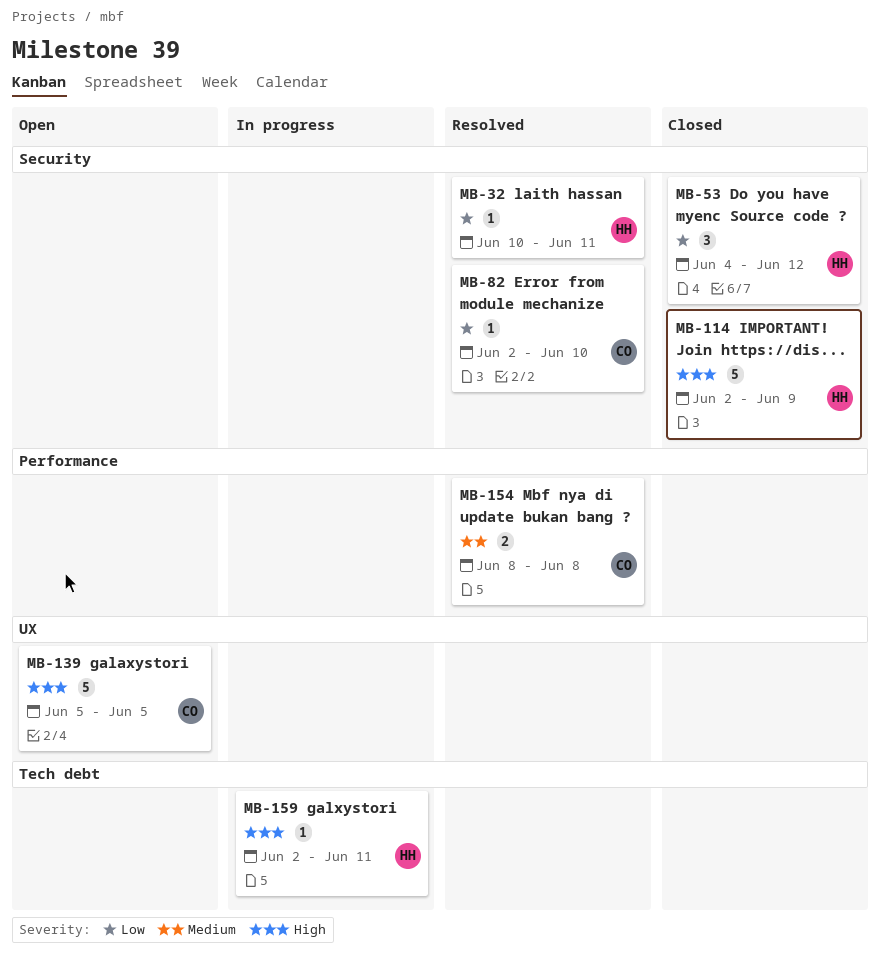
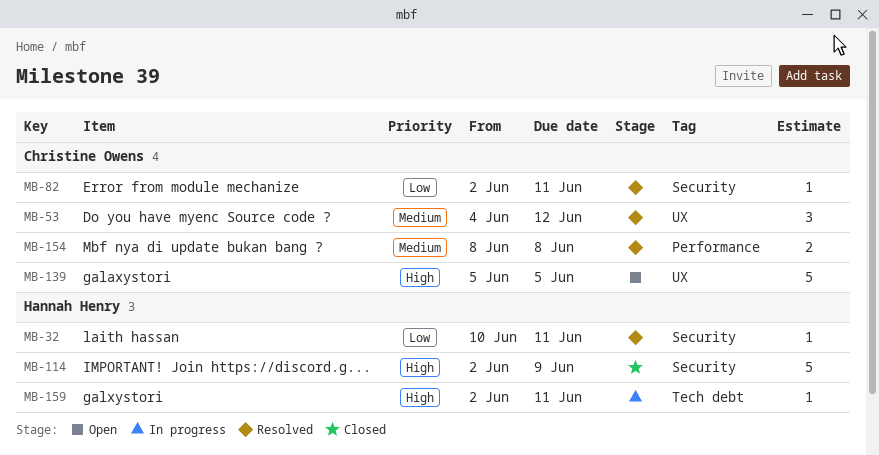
MB-53, status: Closed -> Resolved
MB-53, owner: Hannah Henry -> Christine Owens
MB-53, priority: Low -> Medium
MB-53, label: Security -> UX
MB-82, due: Jun 10 -> Jun 11

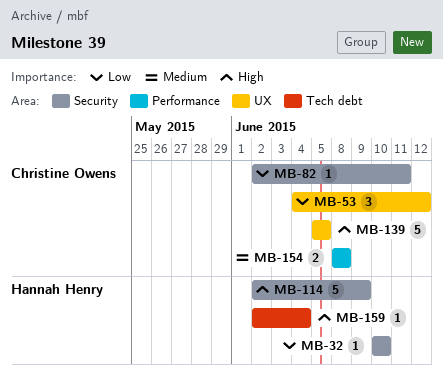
MB-32, due: Jun 11 -> Jun 10
MB-53, priority: Medium -> Low
MB-159, due: Jun 11 -> Jun 4

